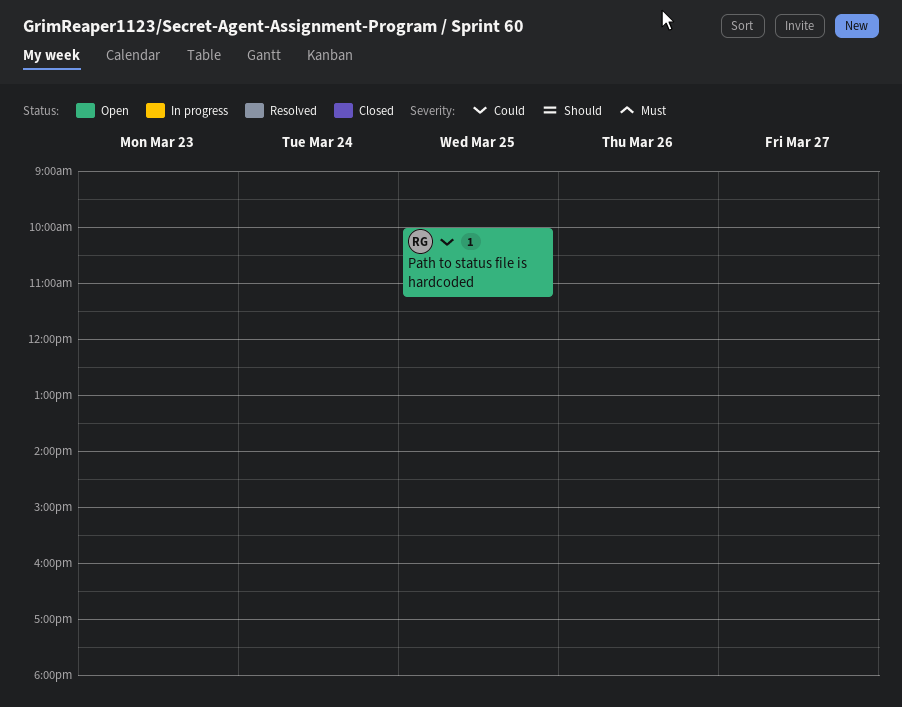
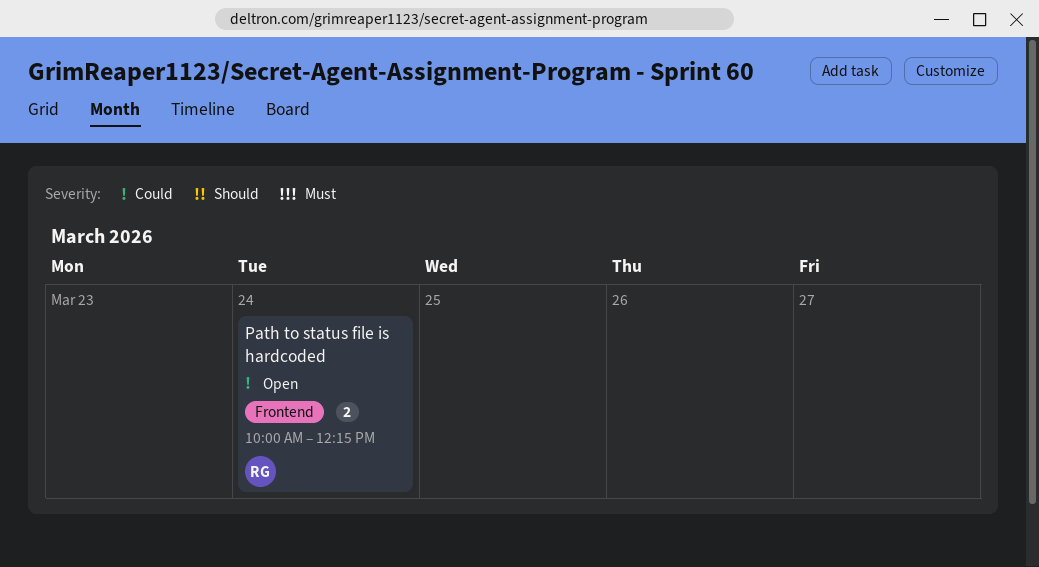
Path to status file is hardcoded, estimate: 1 -> 2
Path to status file is hardcoded, day: Mar 25 -> Mar 24
Path to status file is hardcoded, ends: 11:15 -> 12:15

